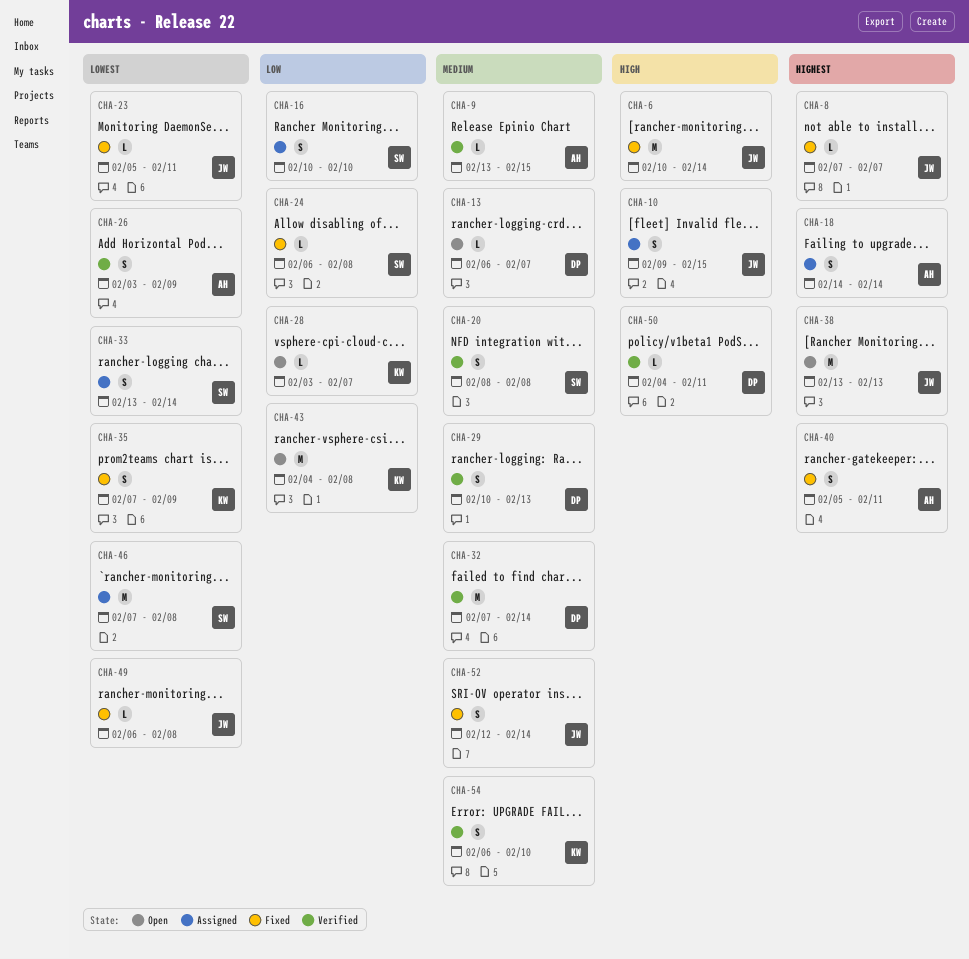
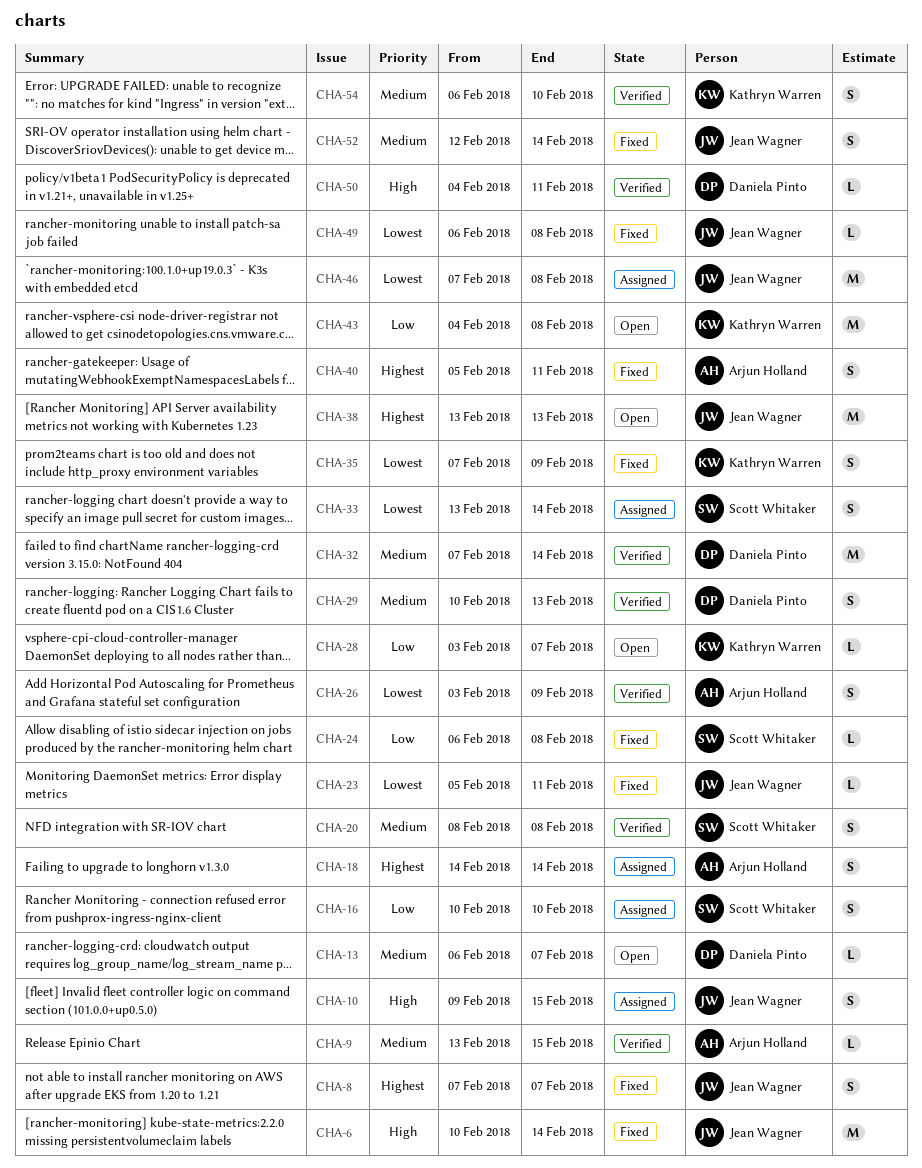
CHA-8, estimate: L -> S
CHA-46, owner: Scott Whitaker -> Jean Wagner

